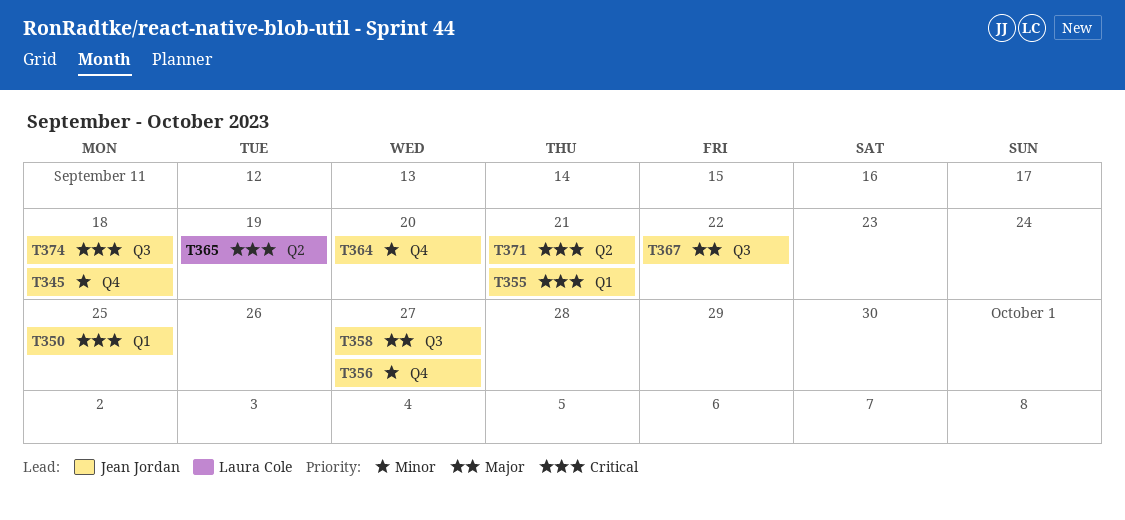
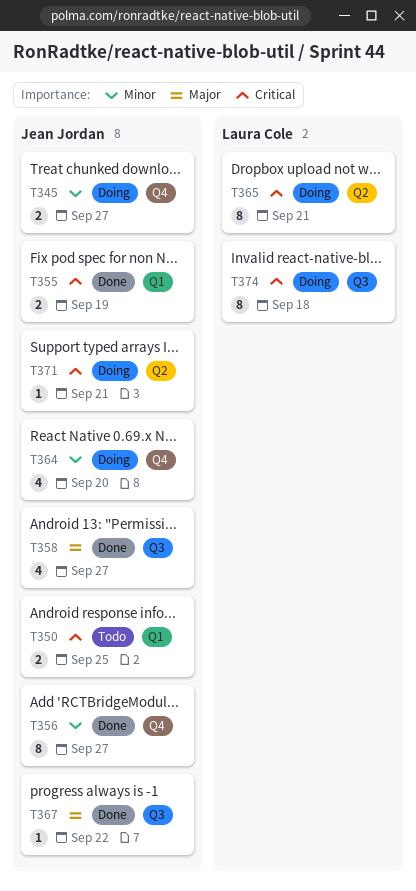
T345, due: Sep 18 -> Sep 27
T355, due: Sep 21 -> Sep 19
T365, due: Sep 19 -> Sep 21
T374, owner: Jean Jordan -> Laura Cole

